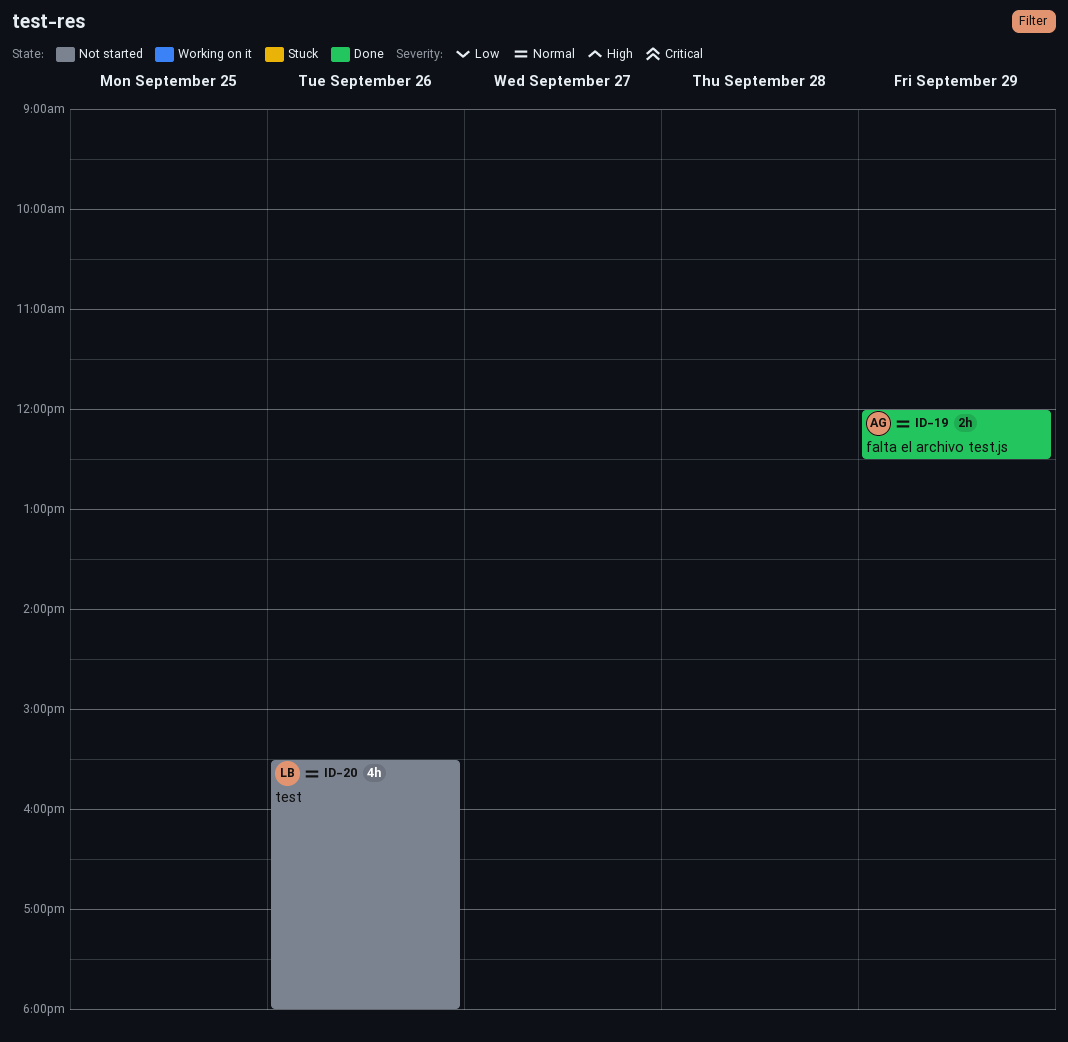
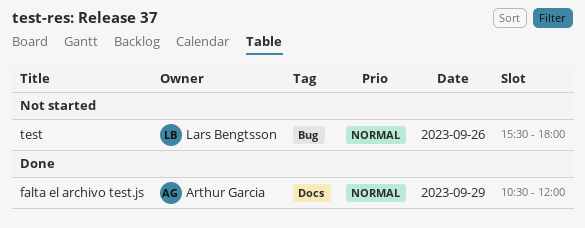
falta el archivo test.js, begins: 12:00 -> 10:30
falta el archivo test.js, ends: 12:30 -> 12:00

